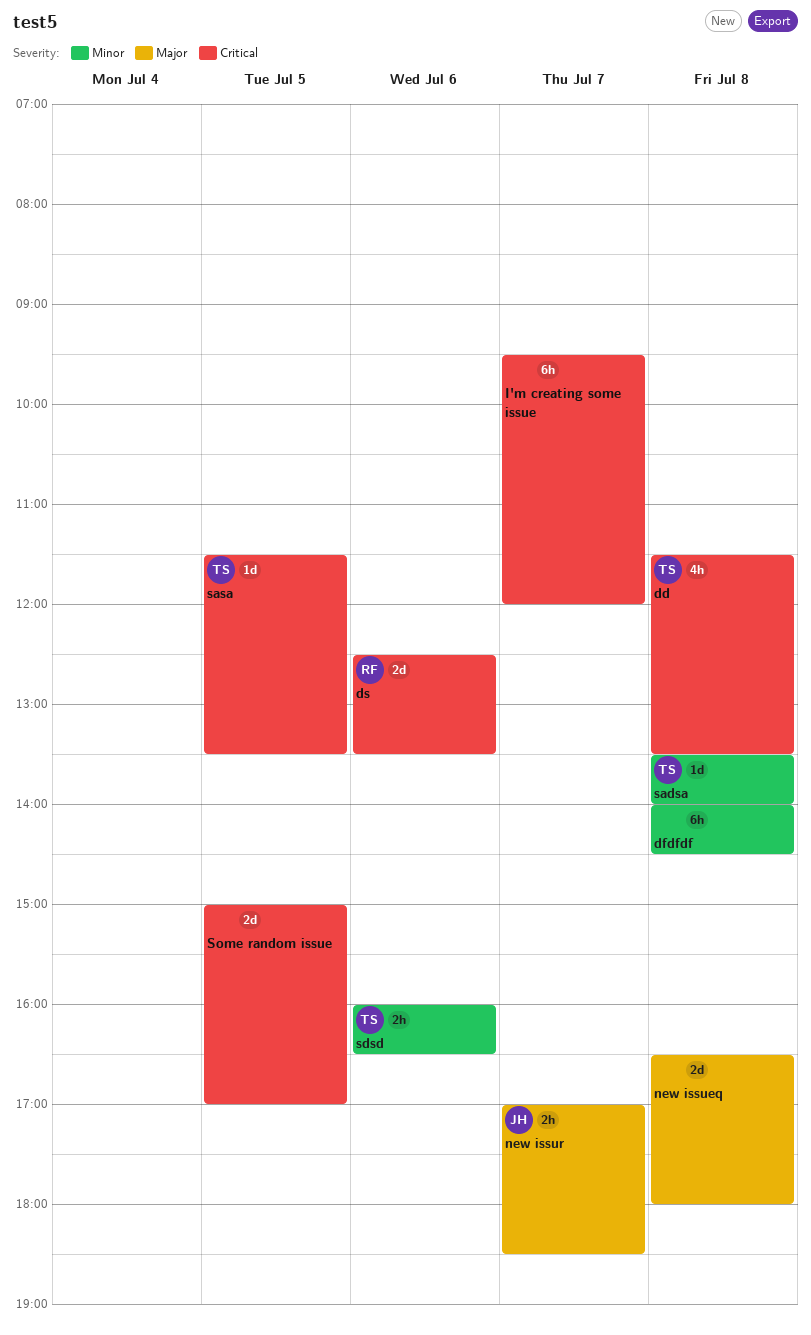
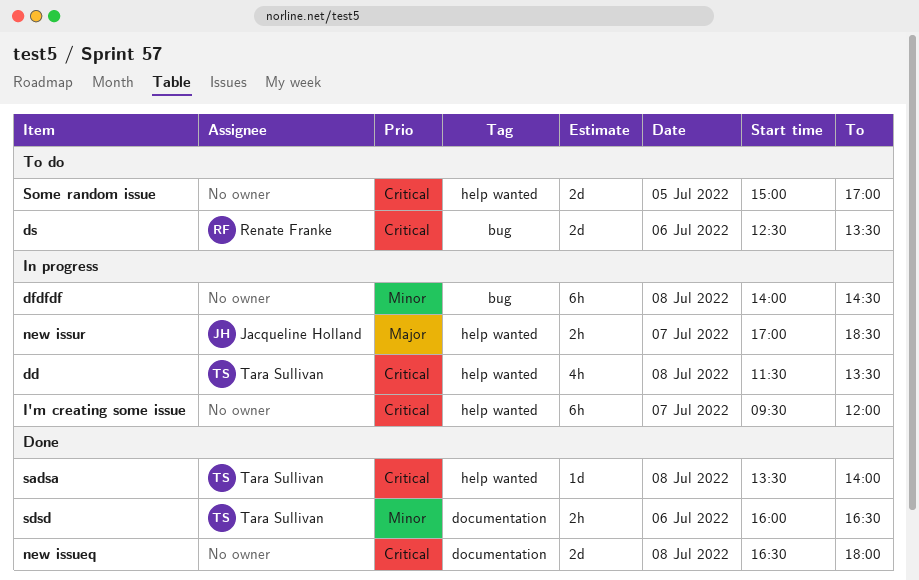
new issueq, priority: Major -> Critical
sadsa, priority: Minor -> Critical
sasa: present -> none

